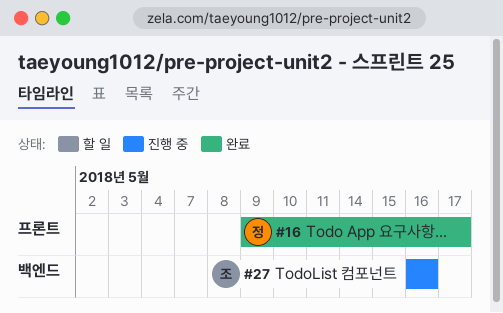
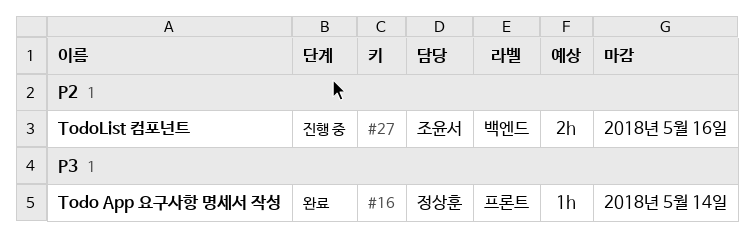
#16, due: May 17 -> May 14

